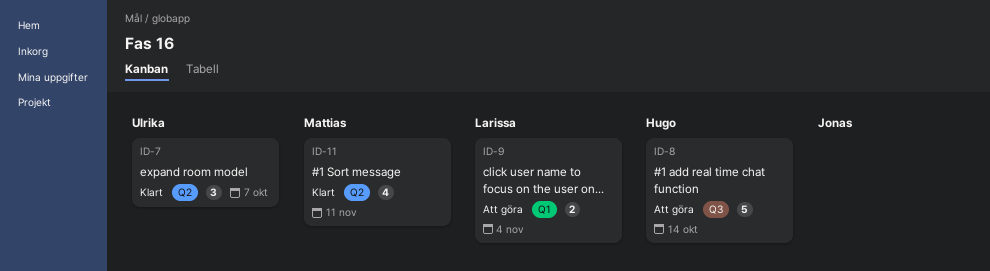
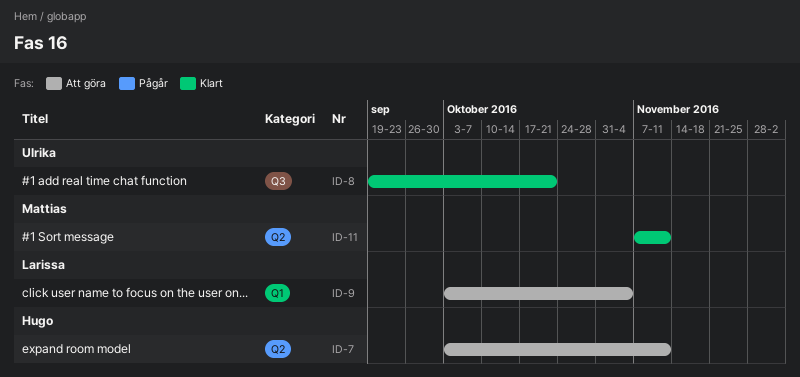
ID-7, status: Klart -> Att göra
ID-7, owner: Ulrika -> Hugo
ID-7, due: Oct 7 -> Nov 11
ID-8, status: Att göra -> Klart
ID-8, owner: Hugo -> Ulrika
ID-8, due: Oct 14 -> Oct 21

